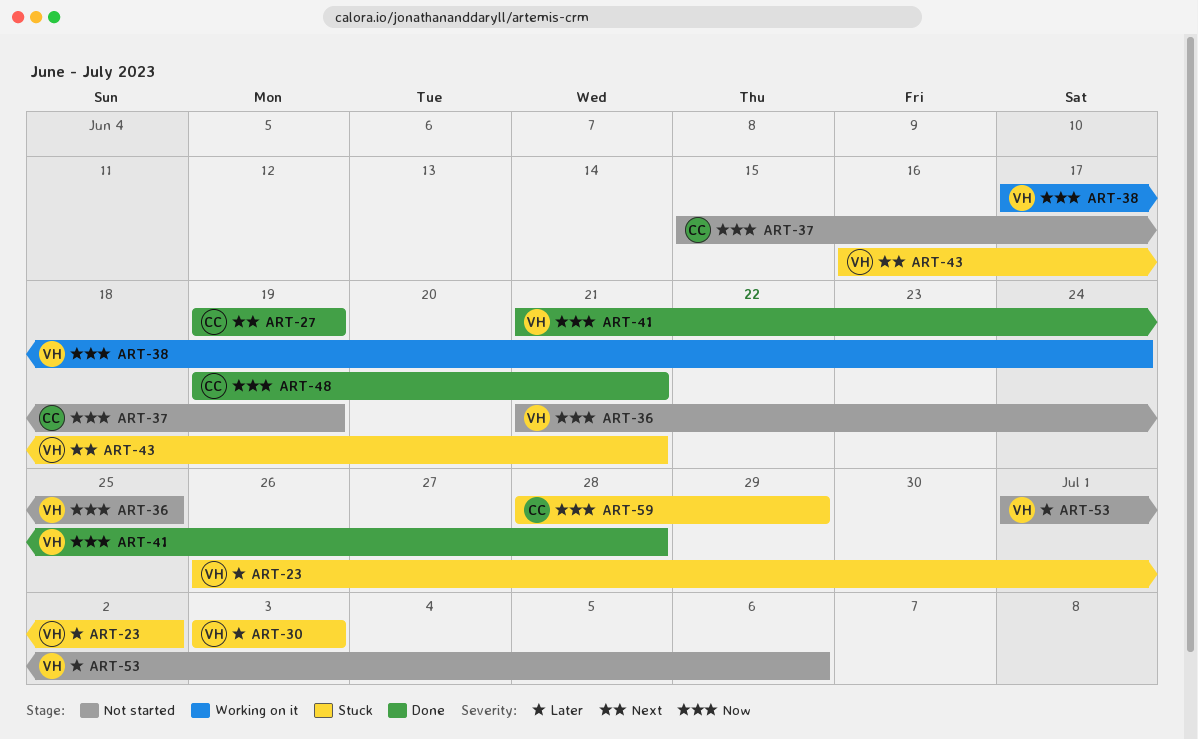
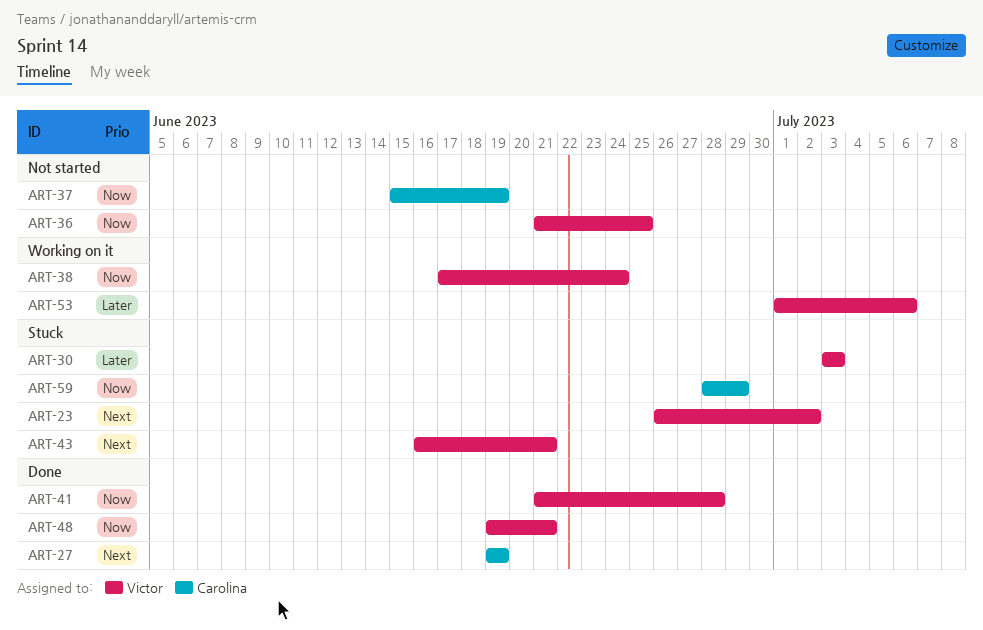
ART-23, priority: Later -> Next
ART-48, owner: Carolina -> Victor
ART-53, status: Not started -> Working on it

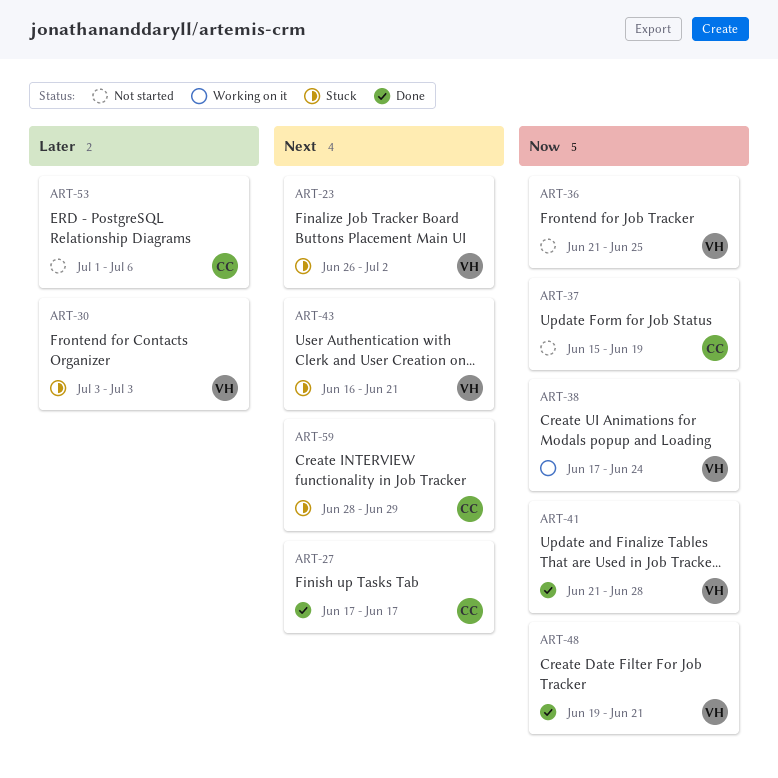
ART-27, start: Jun 19 -> Jun 17
ART-27, due: Jun 19 -> Jun 17
ART-53, status: Working on it -> Not started
ART-53, owner: Victor -> Carolina
ART-59, priority: Now -> Next

